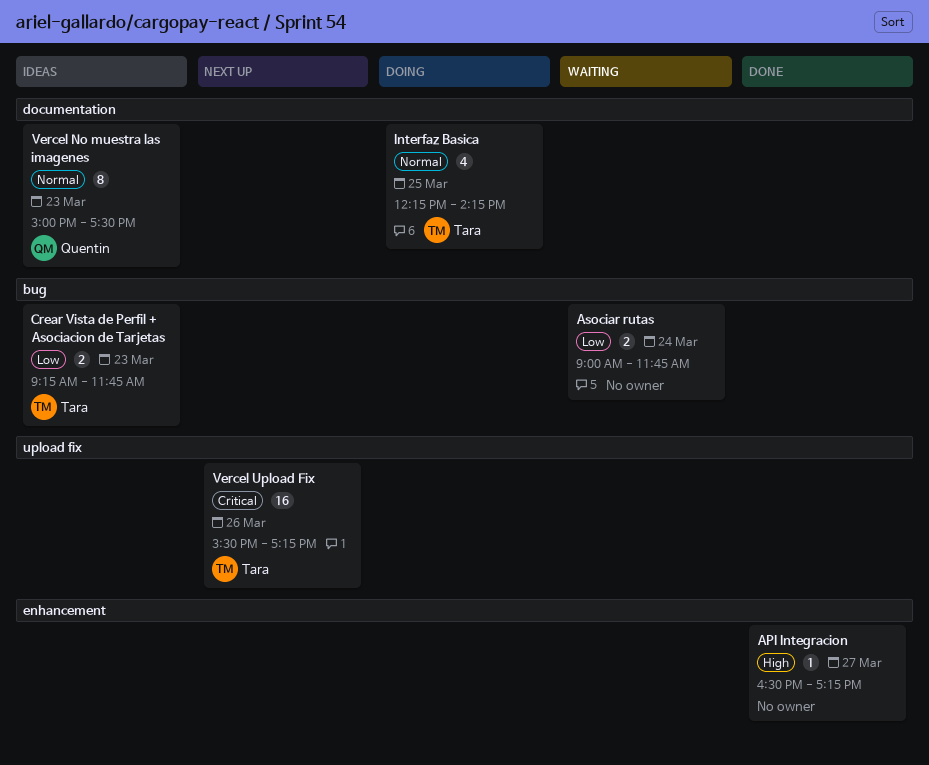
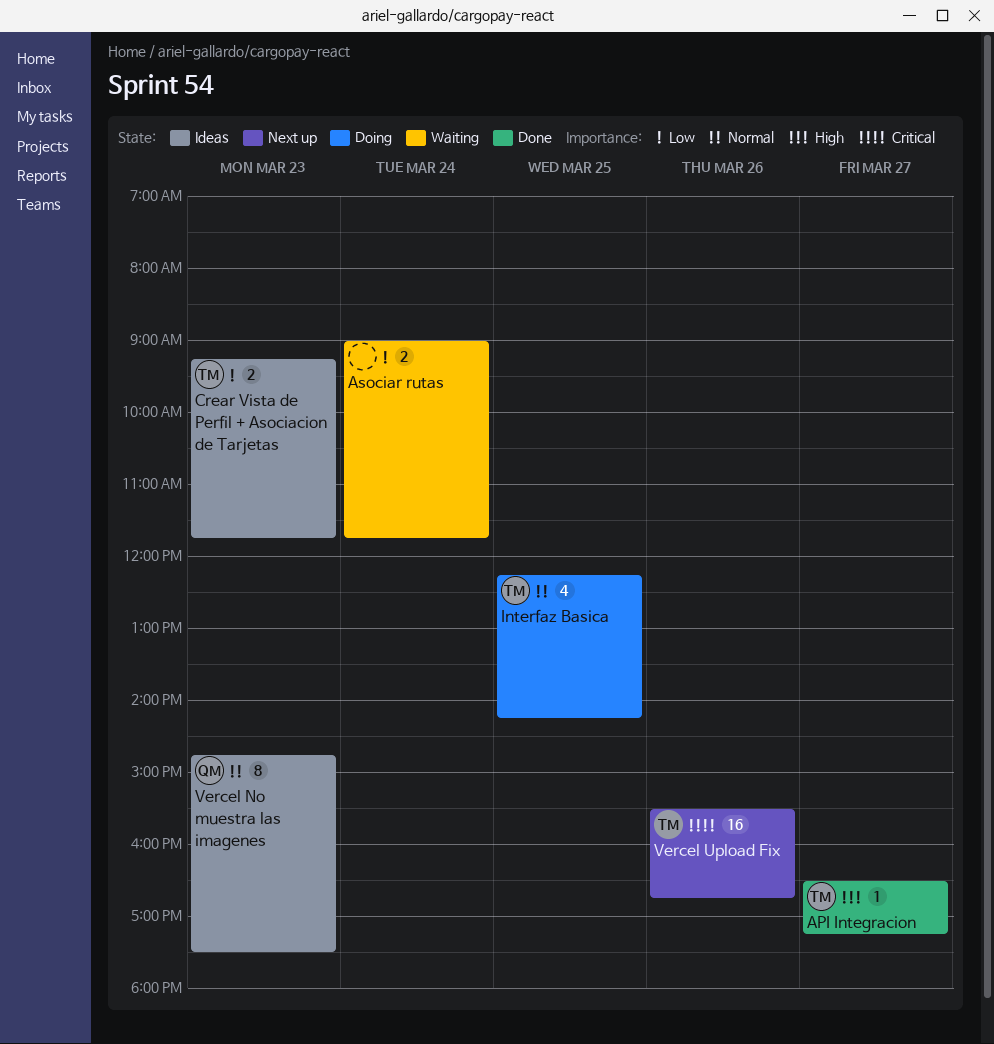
API Integracion, owner: none -> Tara
Vercel No muestra las imagenes, begins: 15:00 -> 14:45
Vercel Upload Fix, ends: 17:15 -> 16:45

